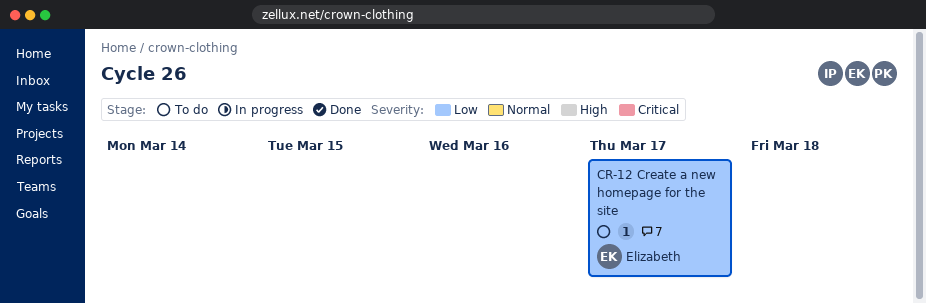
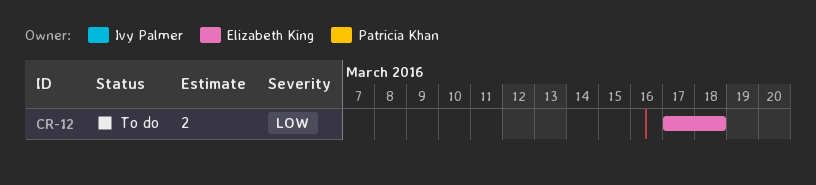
CR-12, estimate: 1 -> 2
CR-12, due: Mar 17 -> Mar 18

